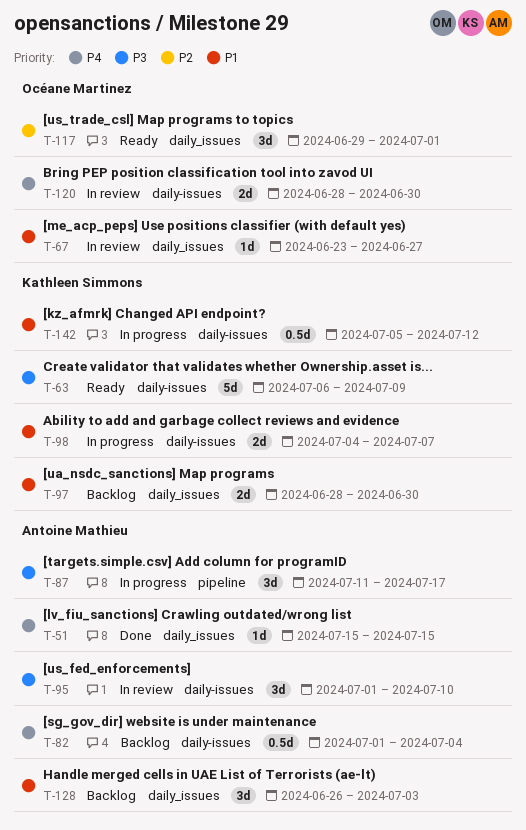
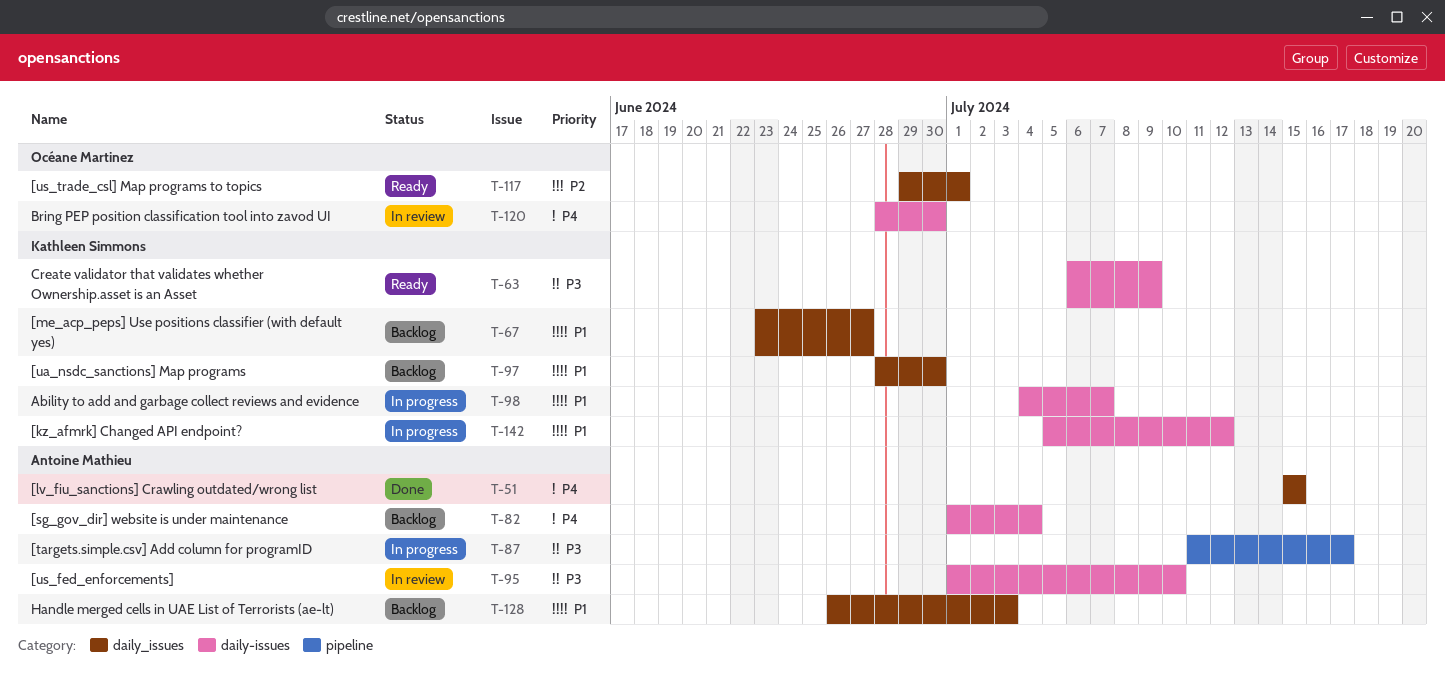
T-67, status: In review -> Backlog
T-67, owner: Océane Martinez -> Kathleen Simmons

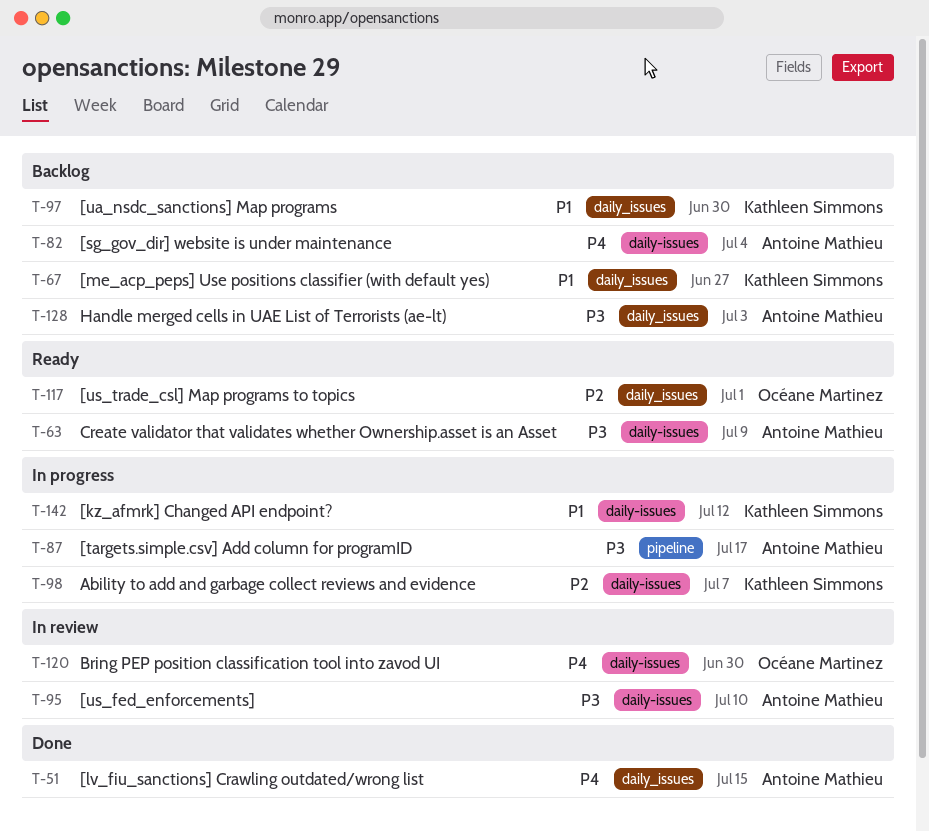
T-63, owner: Kathleen Simmons -> Antoine Mathieu
T-98, priority: P1 -> P2
T-128, priority: P1 -> P3

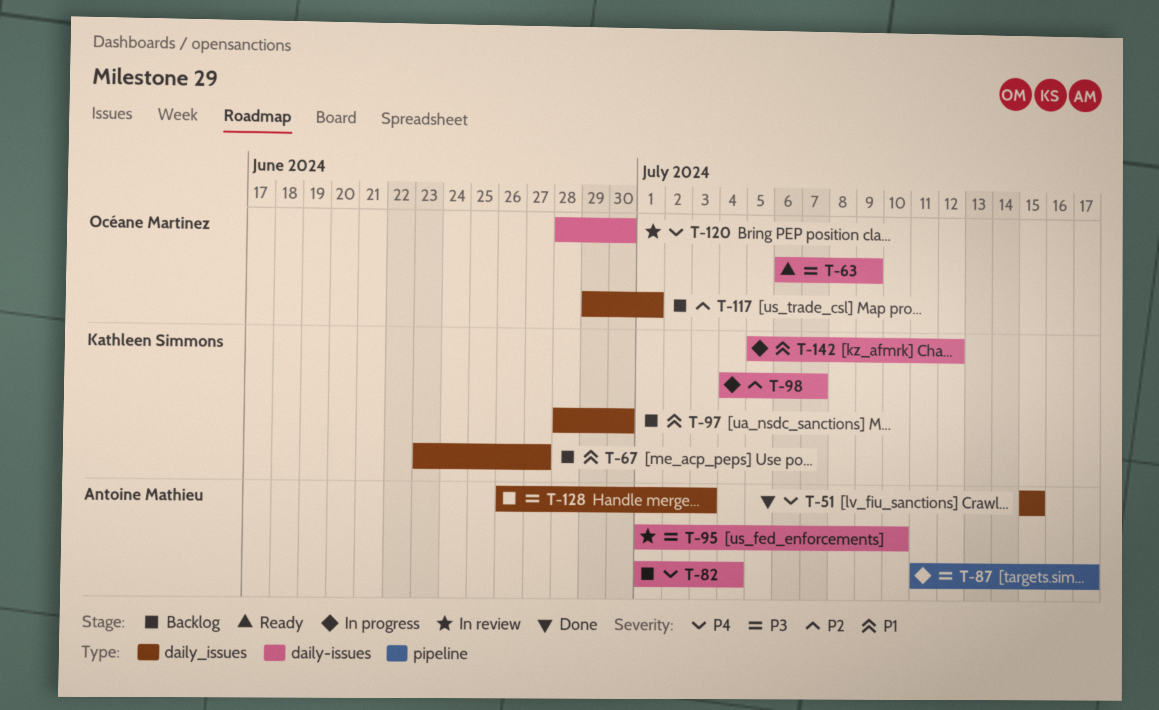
T-63, owner: Antoine Mathieu -> Océane Martinez
T-117, status: Ready -> Backlog

